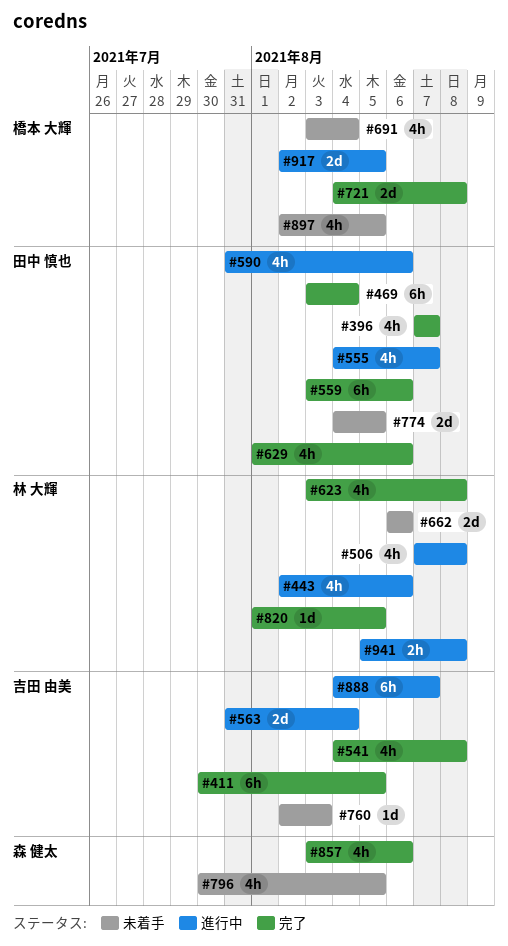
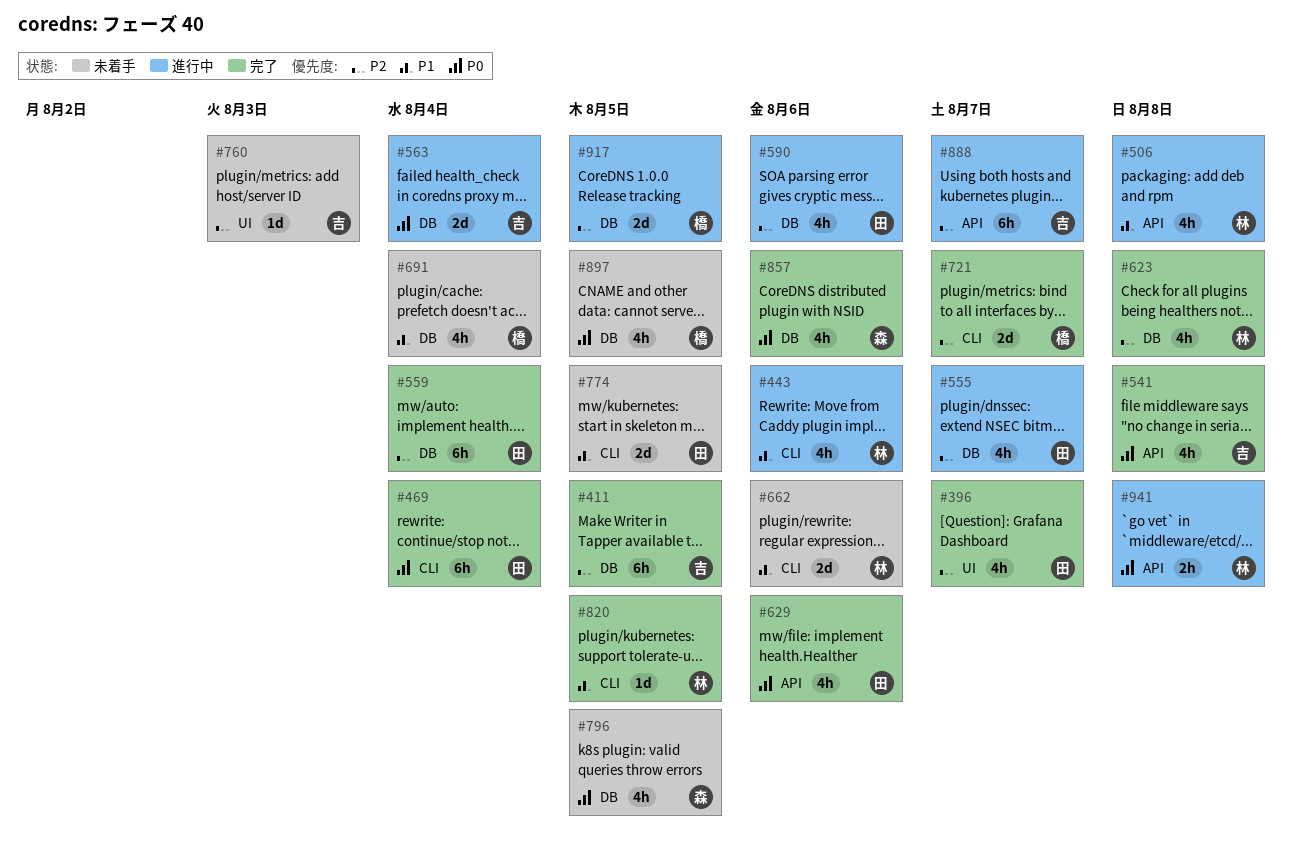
#559, due: Aug 6 -> Aug 4
#721, due: Aug 8 -> Aug 7

